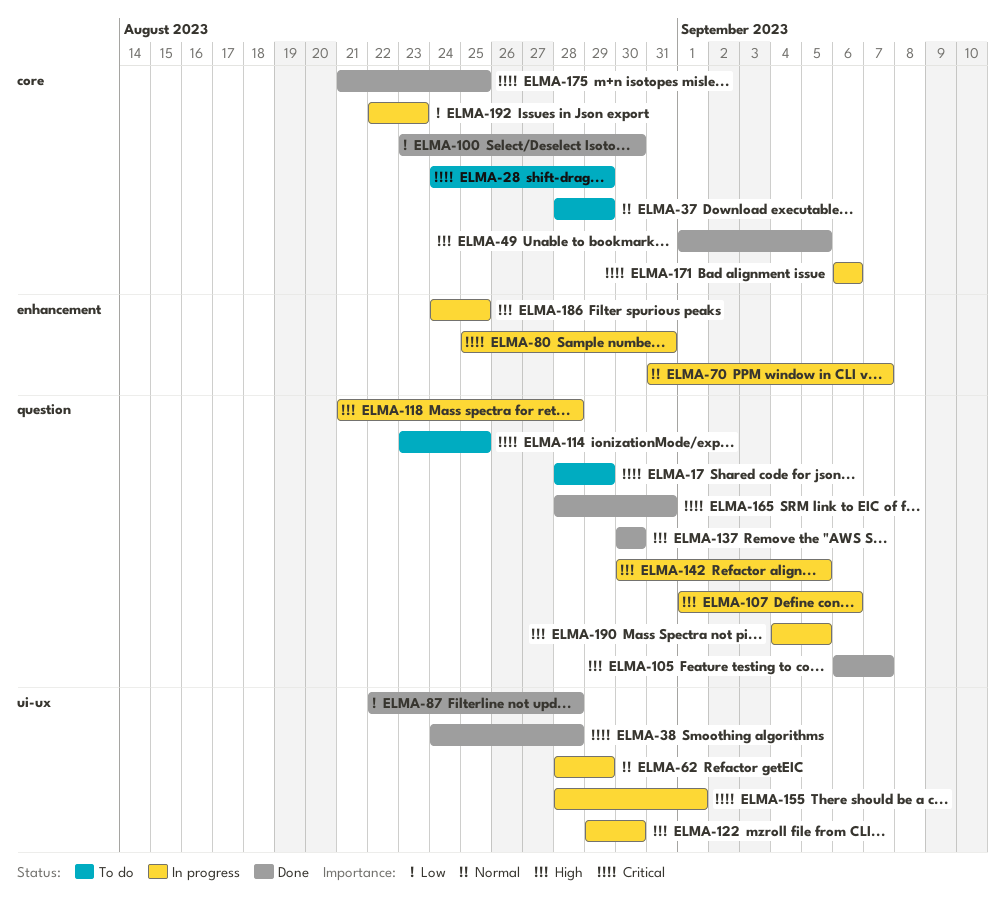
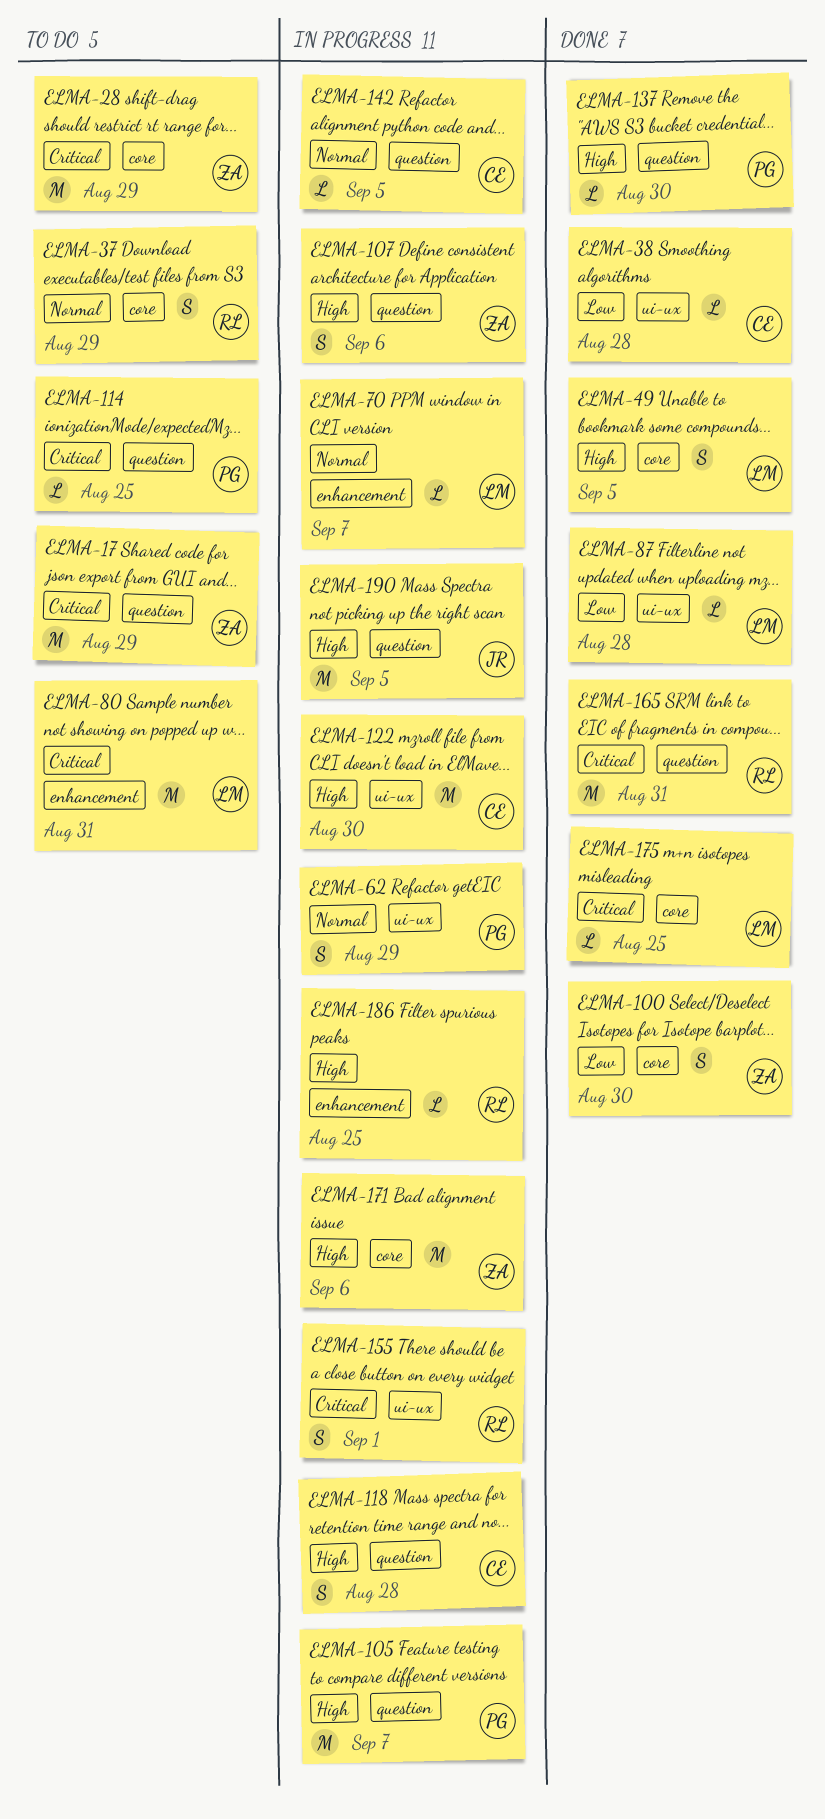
ELMA-38, priority: Critical -> Low
ELMA-80, status: In progress -> To do
ELMA-105, status: Done -> In progress
ELMA-142, priority: High -> Normal
ELMA-171, priority: Critical -> High
ELMA-192: present -> none

